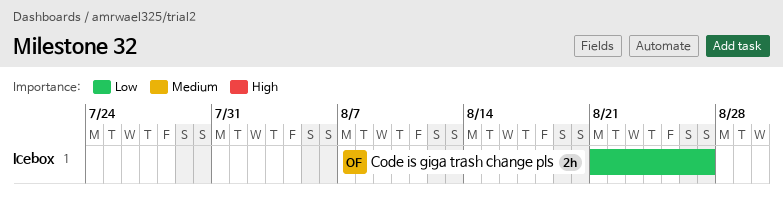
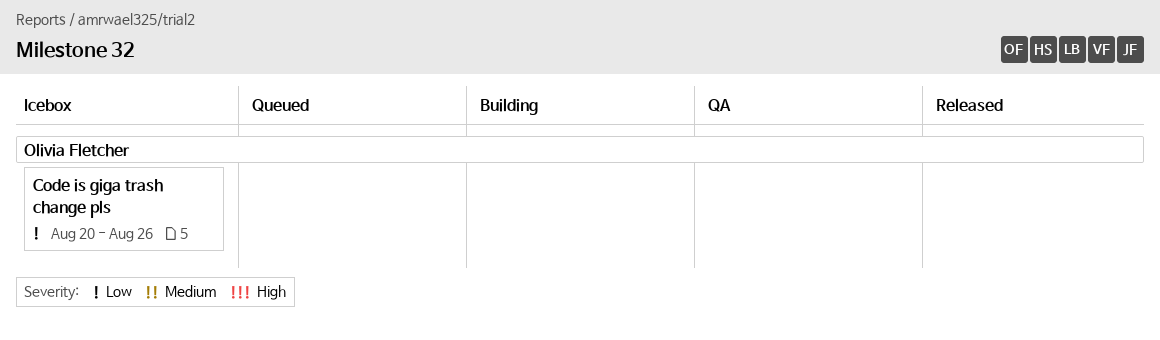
Code is giga trash change pls, start: Aug 21 -> Aug 20
Code is giga trash change pls, due: Aug 27 -> Aug 26

